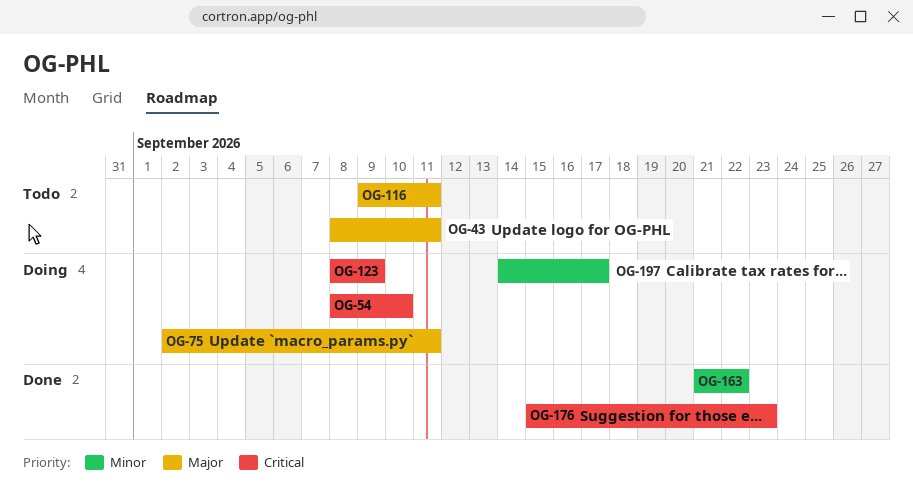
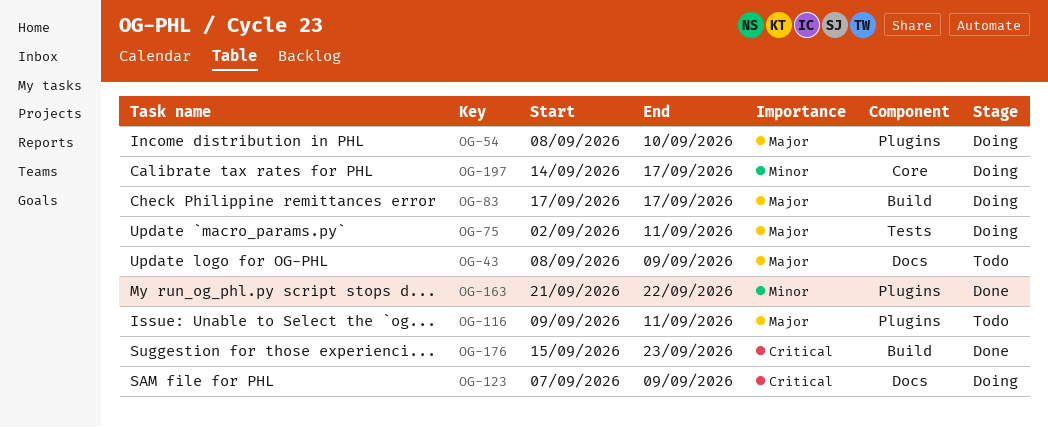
OG-43, due: Sep 11 -> Sep 9
OG-54, priority: Critical -> Major
OG-83: none -> present
OG-123, start: Sep 8 -> Sep 7

